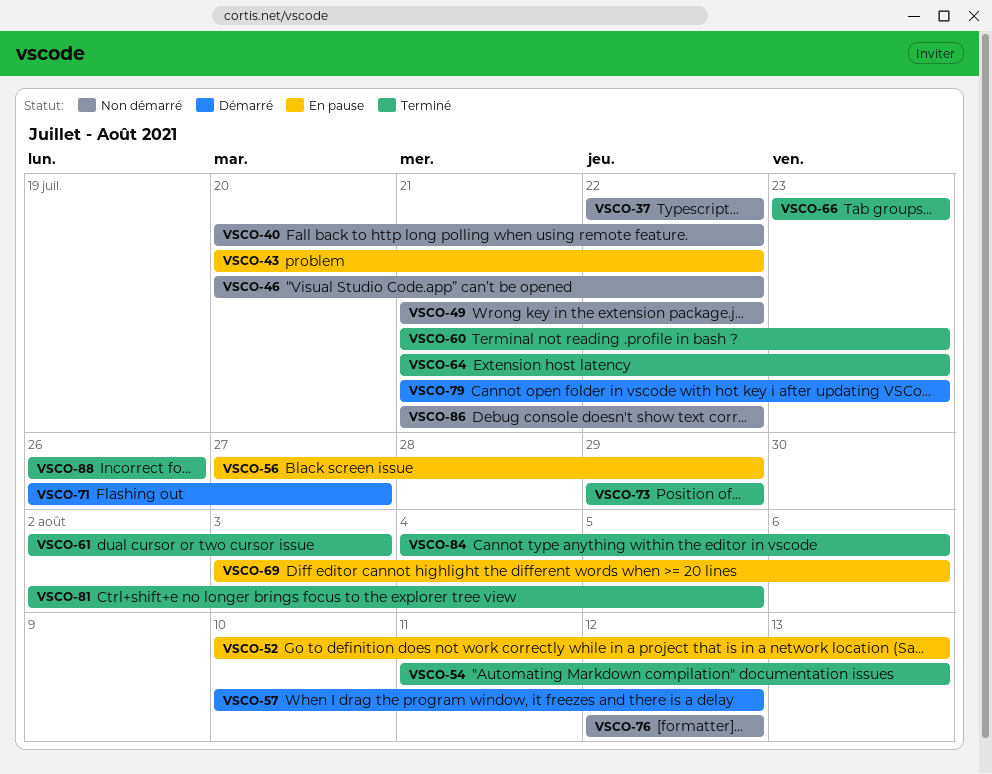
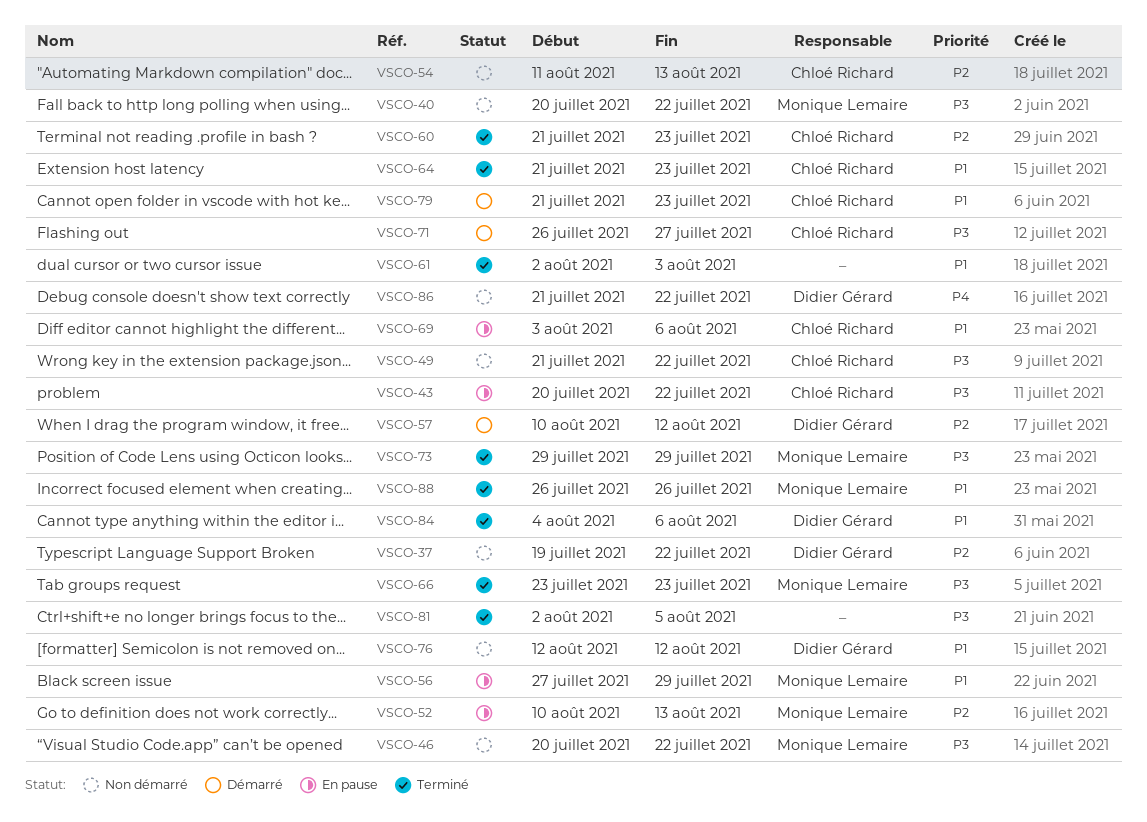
VSCO-37, start: Jul 22 -> Jul 19
VSCO-54, status: Terminé -> Non démarré

